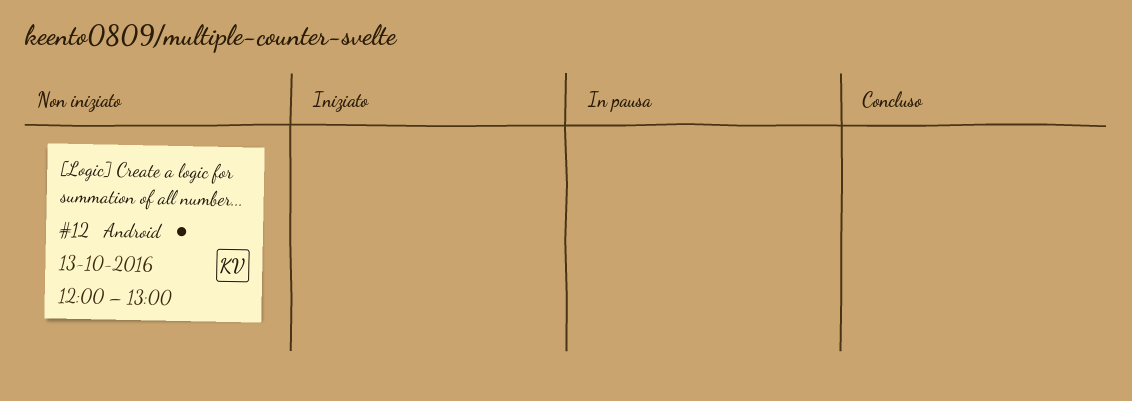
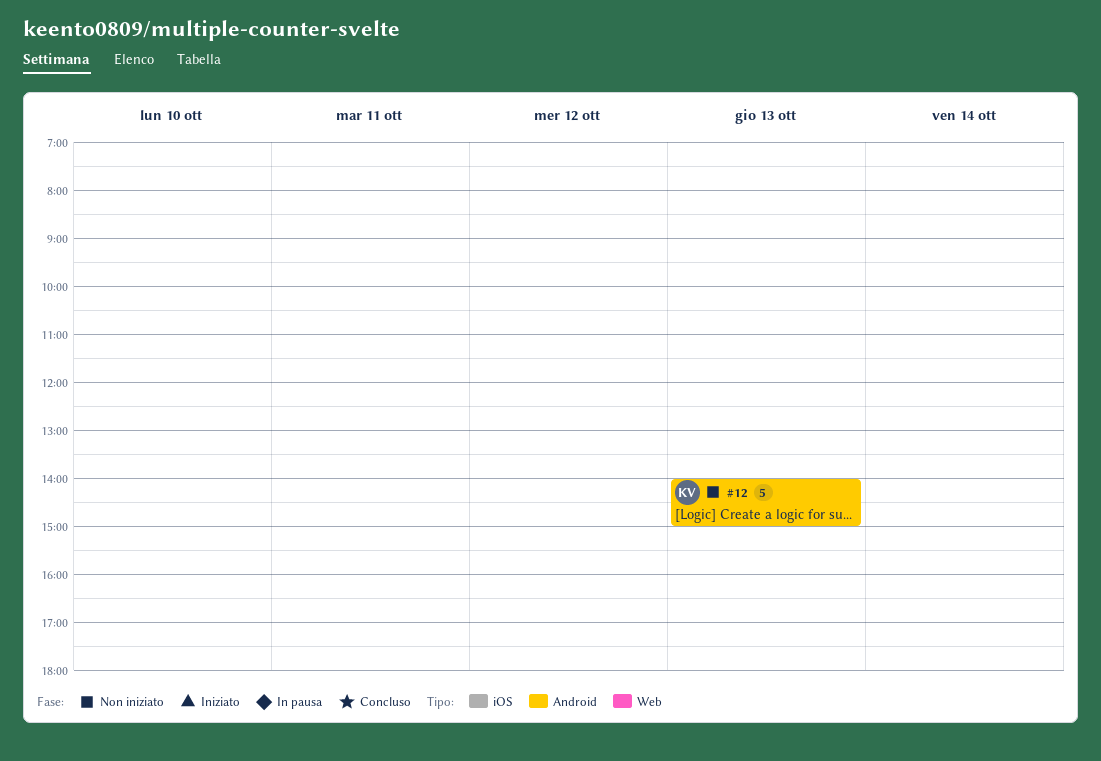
#12, estimate: 1 -> 5
#12, begins: 12:00 -> 14:00
#12, ends: 13:00 -> 15:00

